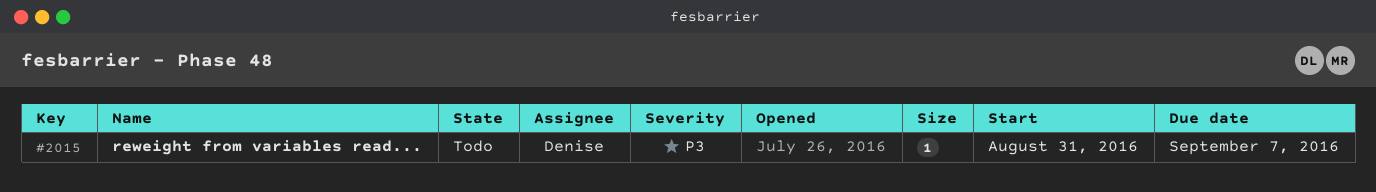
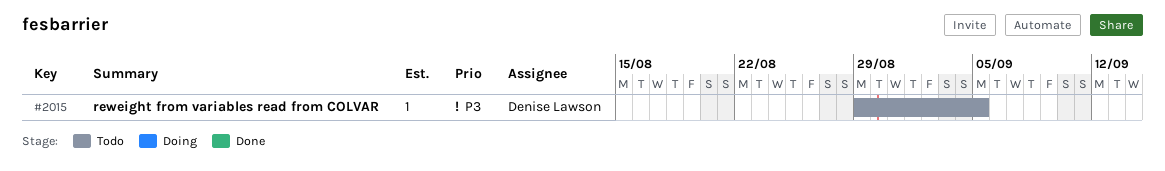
#2015, start: Aug 31 -> Aug 29
#2015, due: Sep 7 -> Sep 5

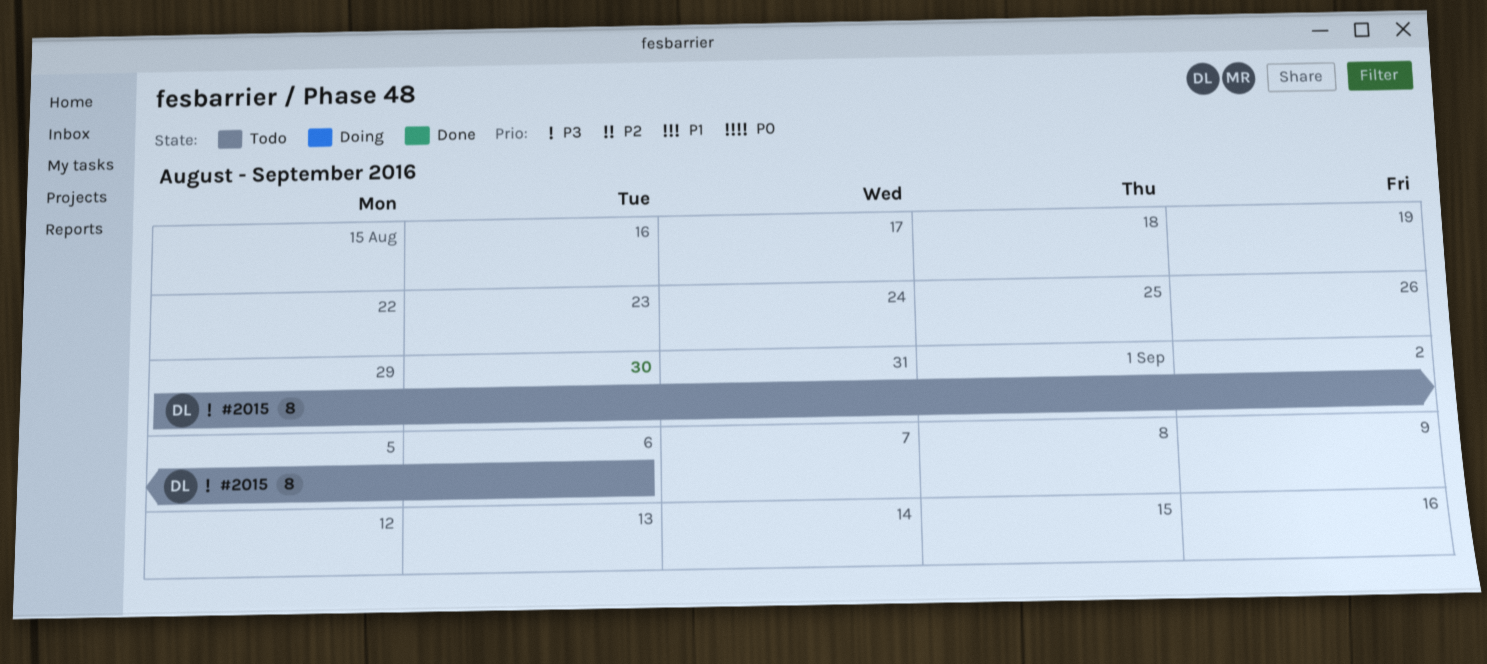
#2015, estimate: 1 -> 8
#2015, due: Sep 5 -> Sep 6

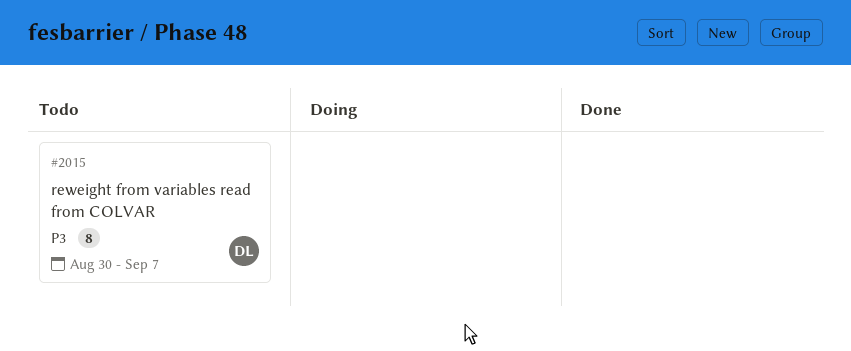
#2015, start: Aug 29 -> Aug 30
#2015, due: Sep 6 -> Sep 7

